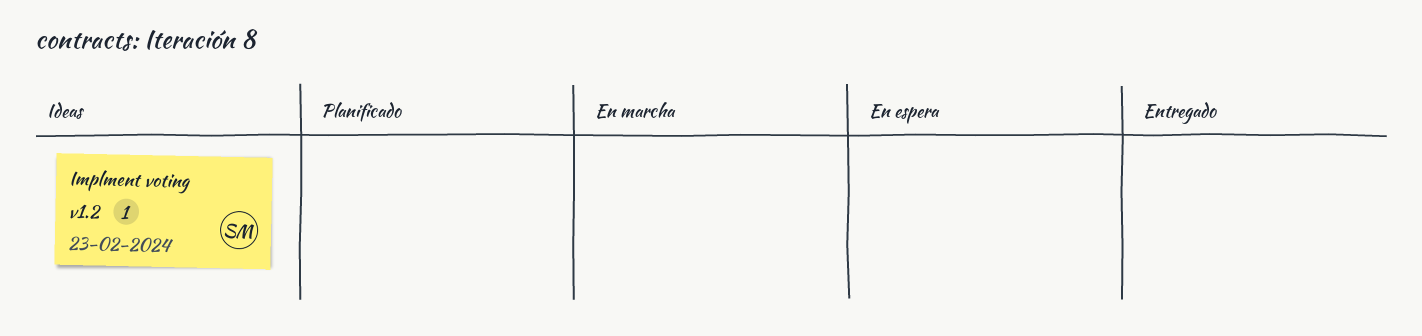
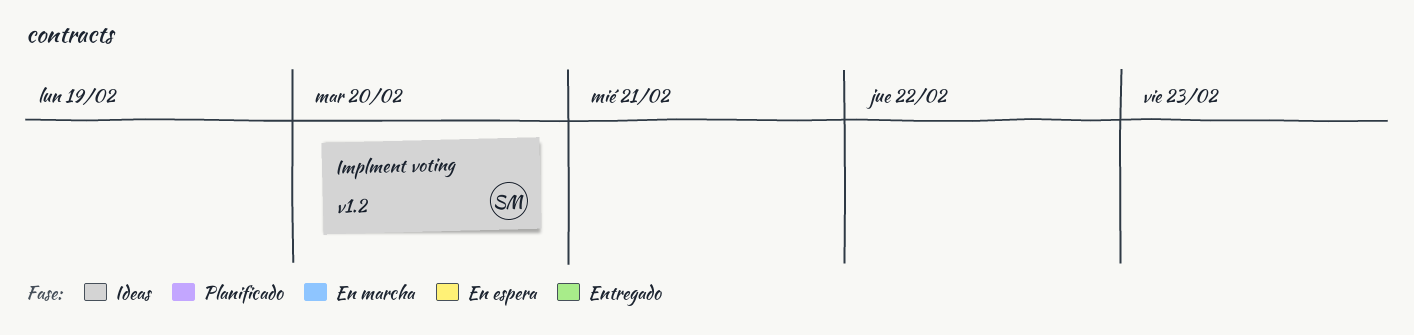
Implment voting, due: Feb 23 -> Feb 20

